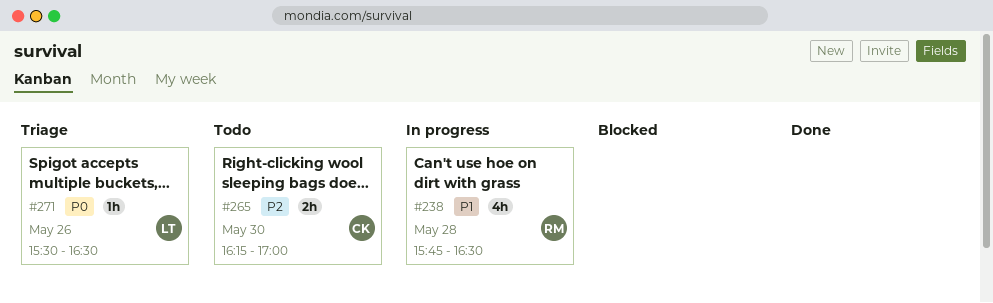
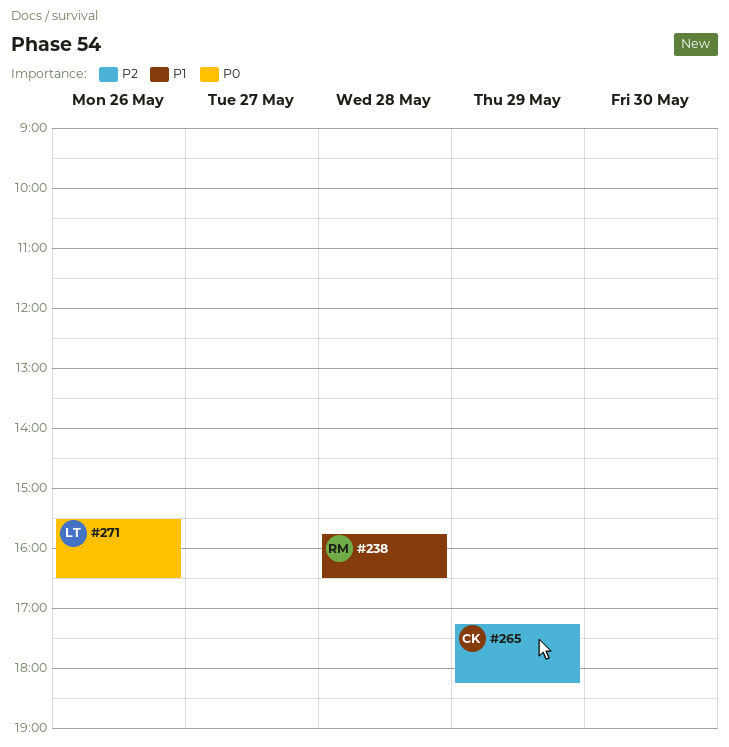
#265, day: May 30 -> May 29
#265, begins: 16:15 -> 17:15
#265, ends: 17:00 -> 18:15

